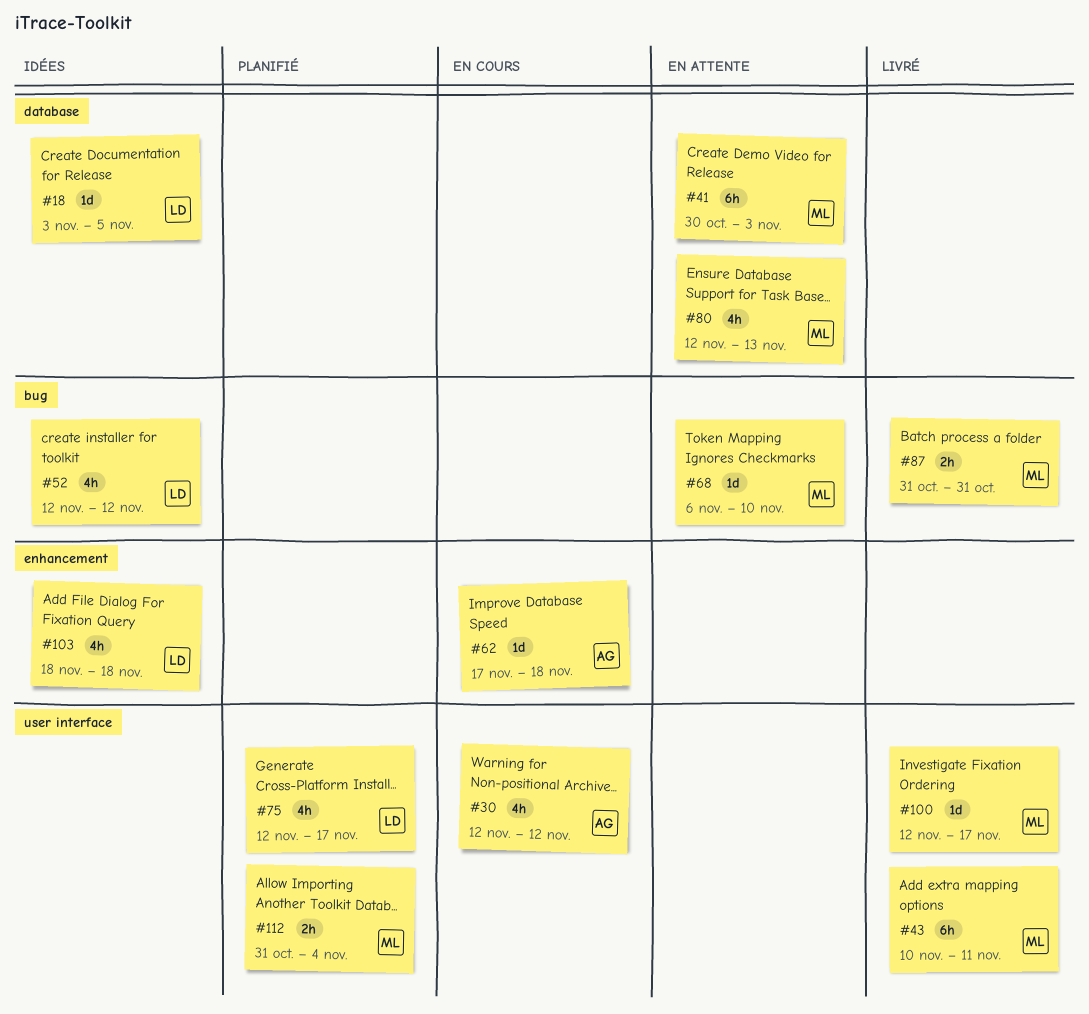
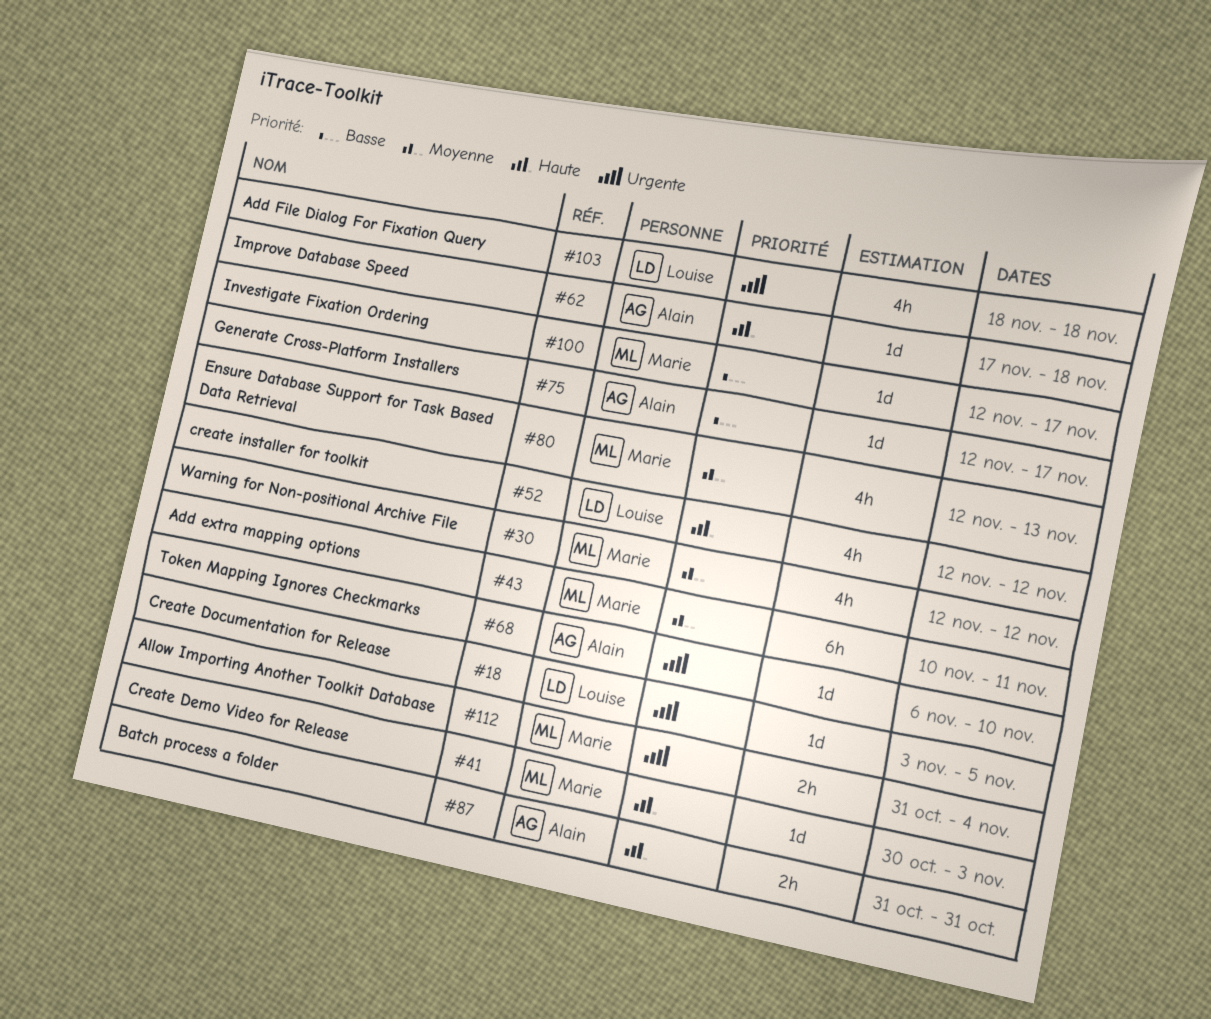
#30, owner: Alain -> Marie
#41, estimate: 6h -> 1d
#68, owner: Marie -> Alain
#75, owner: Louise -> Alain
#75, estimate: 4h -> 1d
#87, owner: Marie -> Alain

